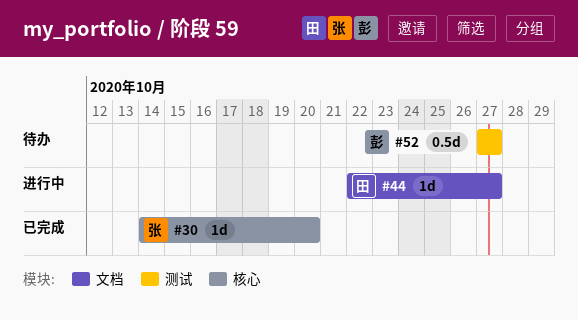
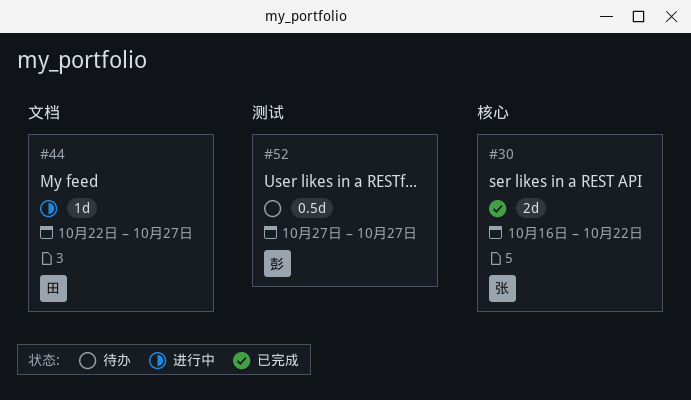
#30, estimate: 1d -> 2d
#30, start: Oct 14 -> Oct 16
#30, due: Oct 20 -> Oct 22

